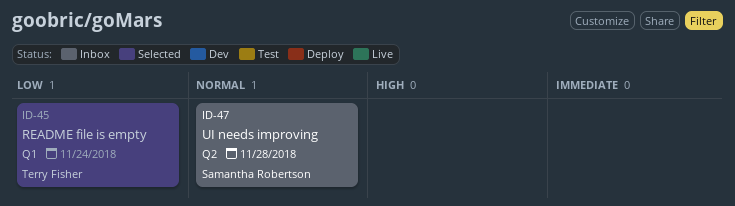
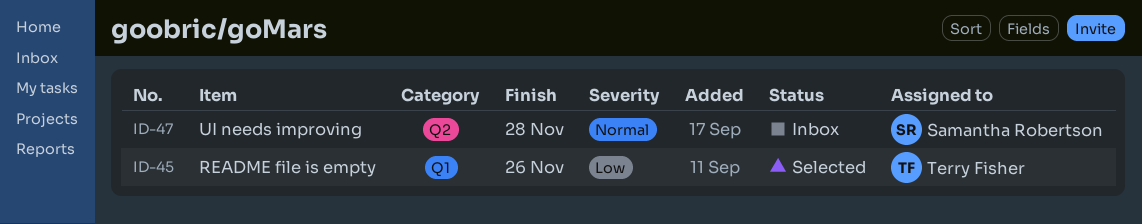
ID-45, due: Nov 24 -> Nov 26

